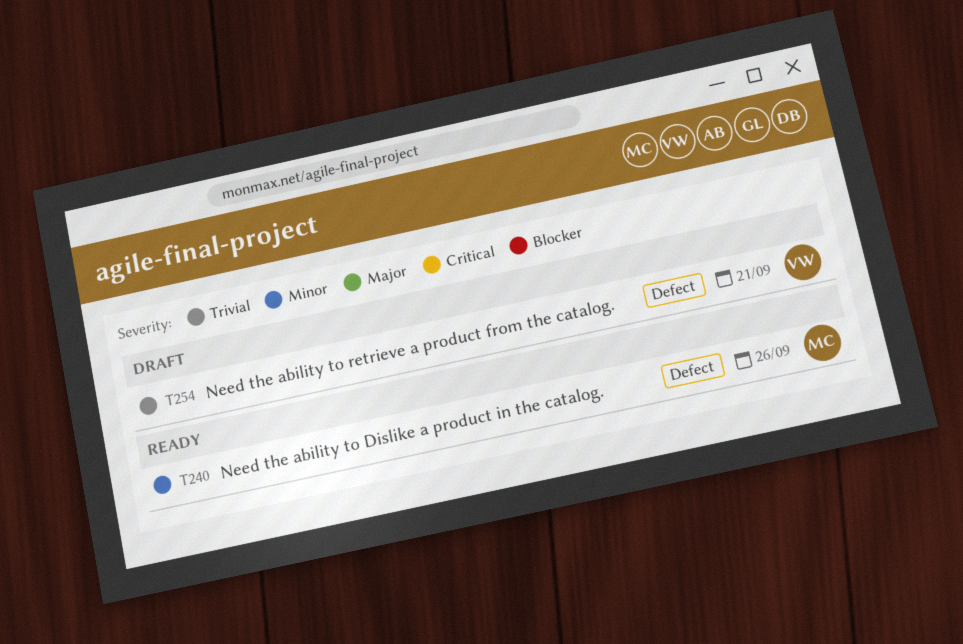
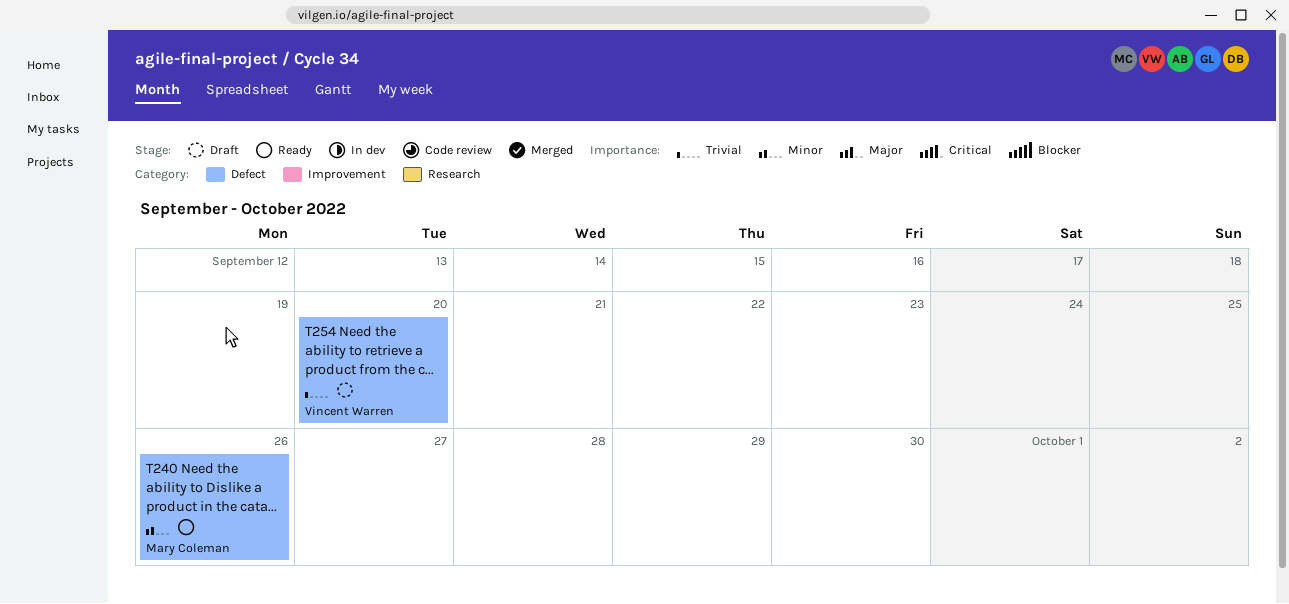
T254, due: Sep 21 -> Sep 20

